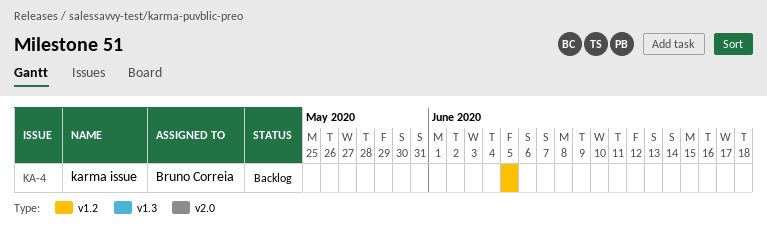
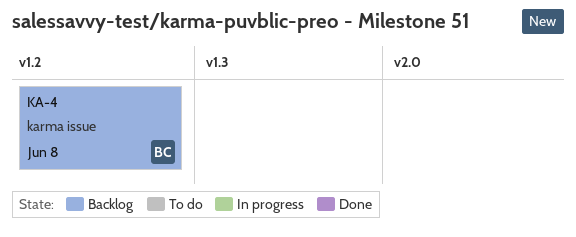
KA-4, due: Jun 5 -> Jun 8

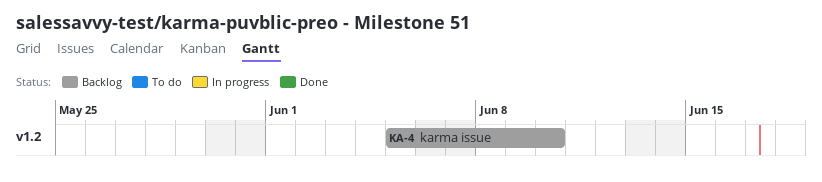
KA-4, due: Jun 8 -> Jun 10

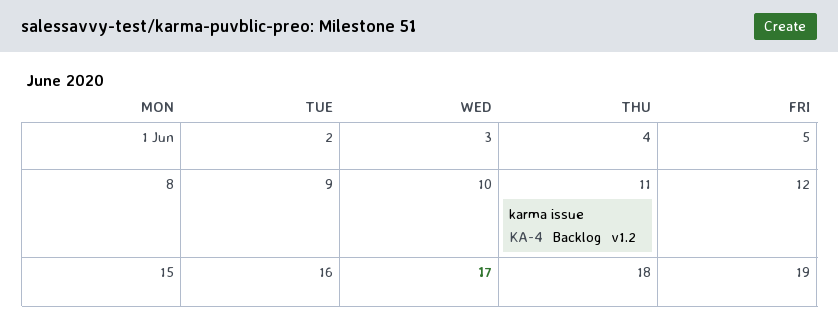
KA-4, due: Jun 10 -> Jun 11

